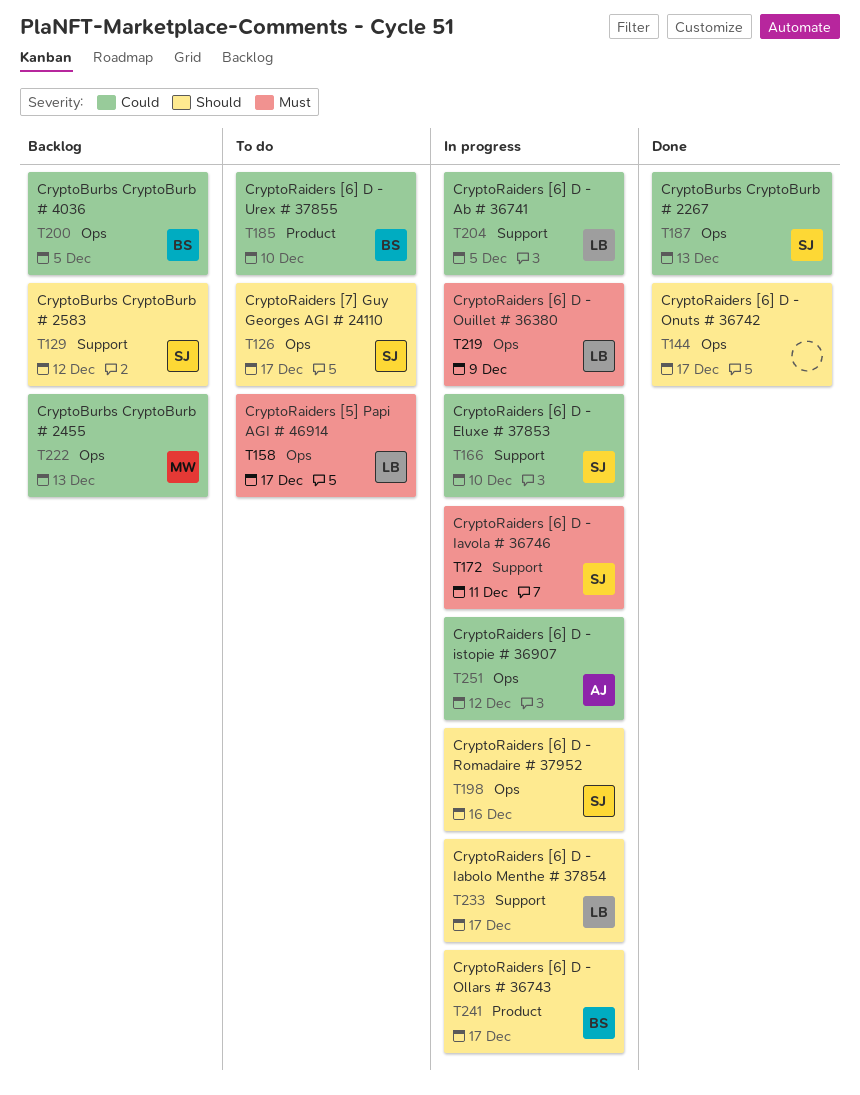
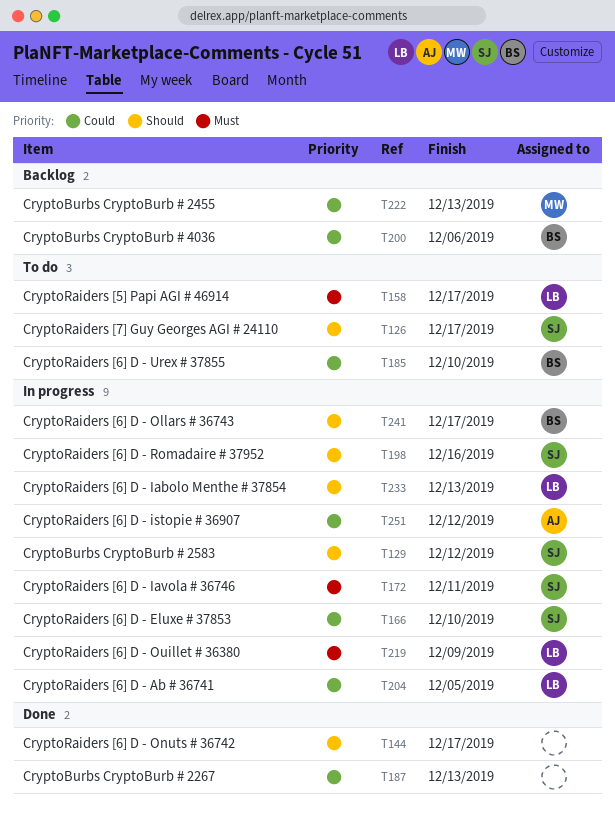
T129, status: Backlog -> In progress
T187, owner: SJ -> none
T200, due: Dec 5 -> Dec 6
T233, due: Dec 17 -> Dec 13

